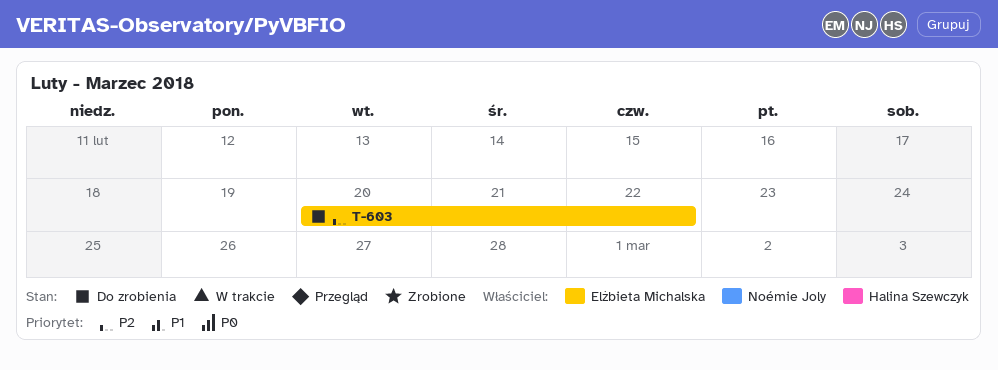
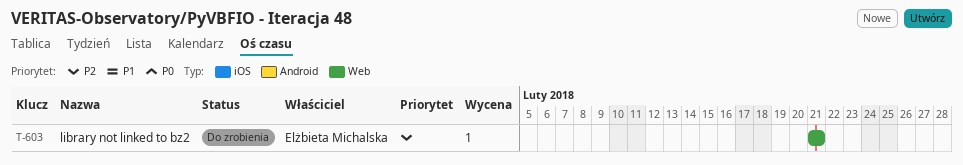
T-603, start: Feb 20 -> Feb 21
T-603, due: Feb 22 -> Feb 21

